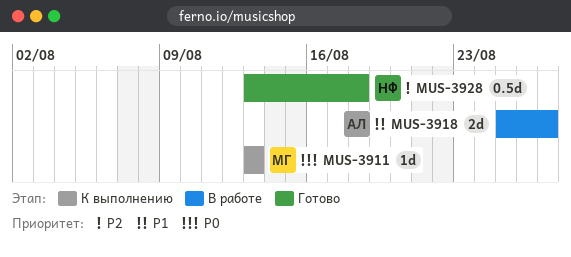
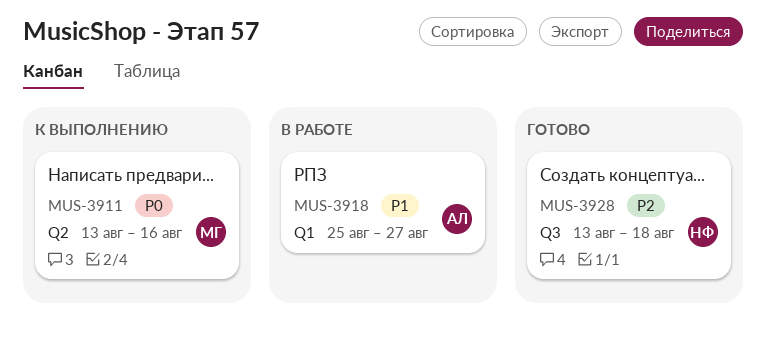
MUS-3911, due: Aug 13 -> Aug 16

